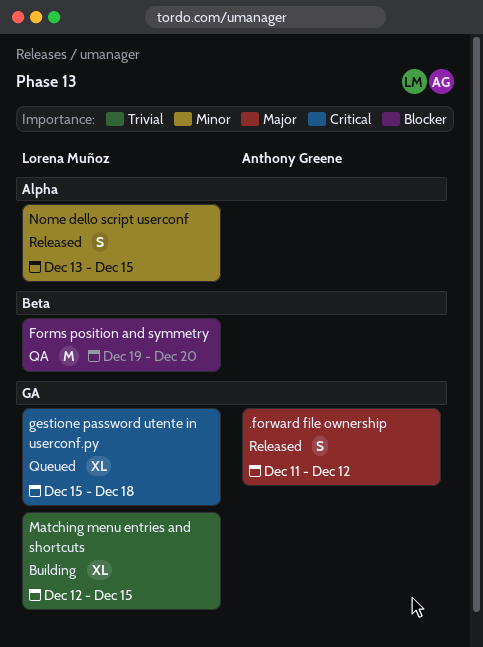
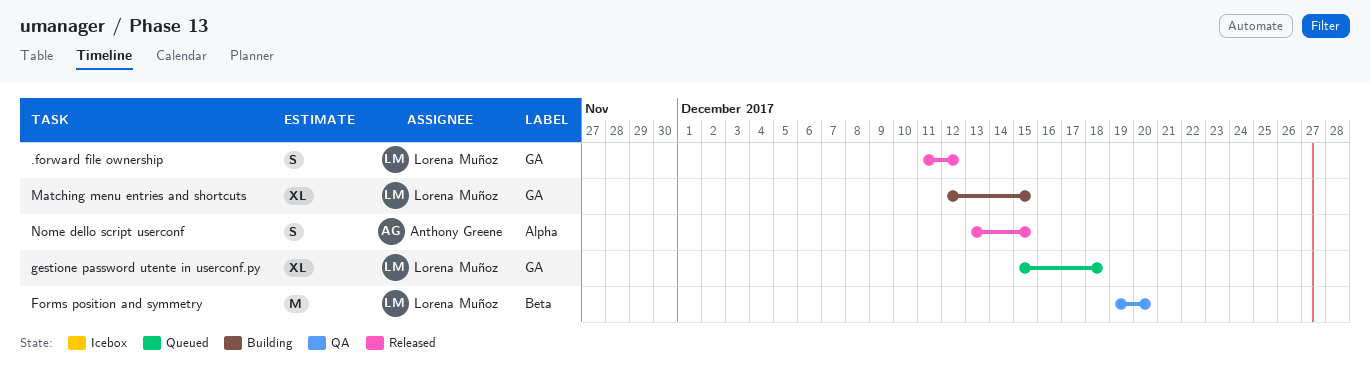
.forward file ownership, owner: Anthony Greene -> Lorena Muñoz
Nome dello script userconf, owner: Lorena Muñoz -> Anthony Greene

